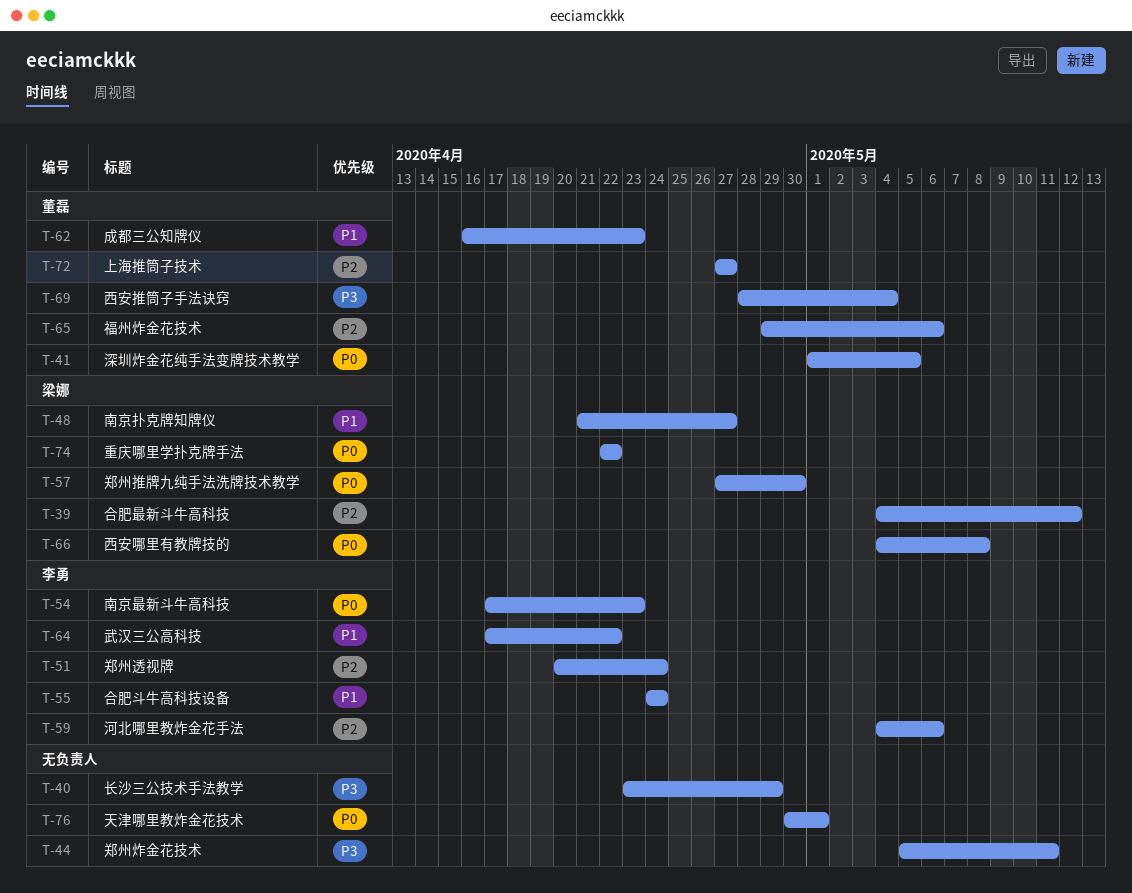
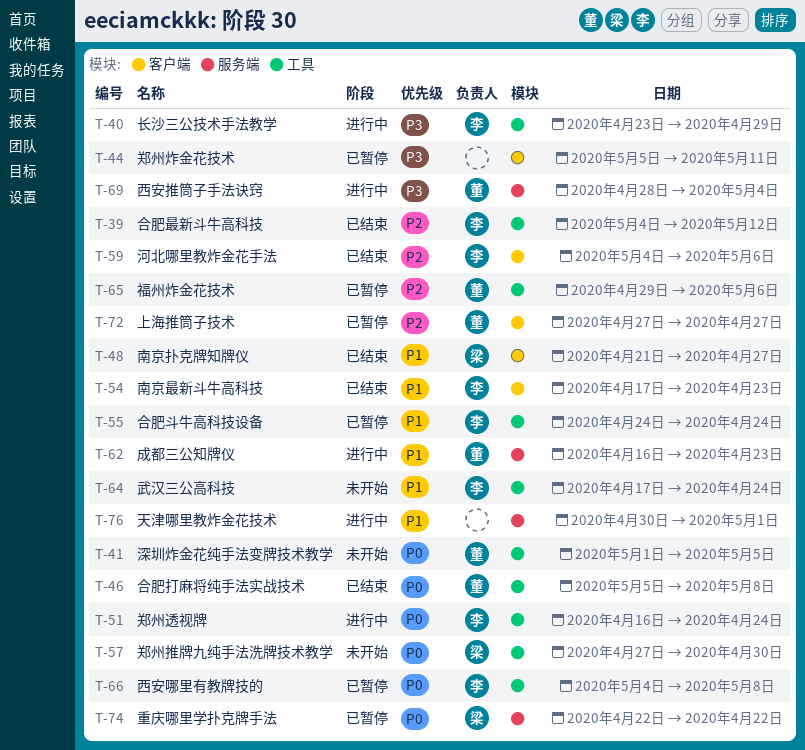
T-39, owner: 梁娜 -> 李勇
T-40, owner: none -> 李勇
T-46: none -> present
T-51, priority: P2 -> P0
T-51, start: Apr 20 -> Apr 16
T-54, priority: P0 -> P1
T-64, due: Apr 22 -> Apr 24
T-66, owner: 梁娜 -> 李勇
T-76, priority: P0 -> P1

